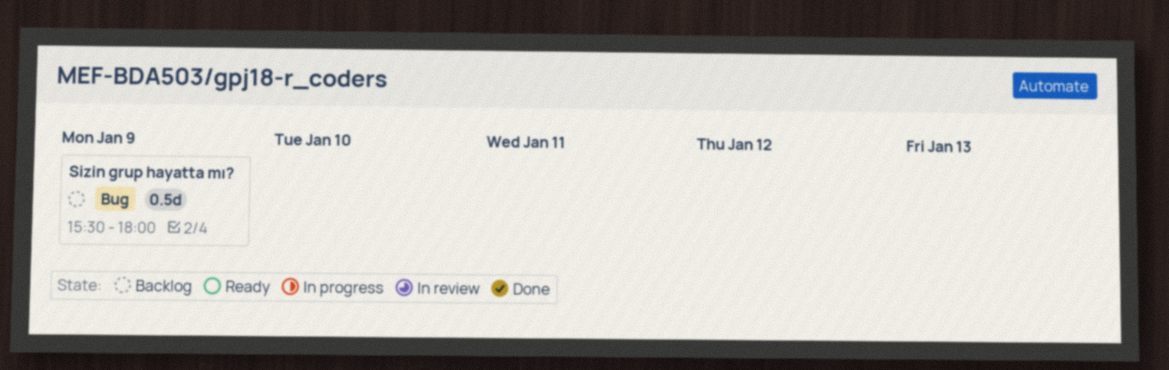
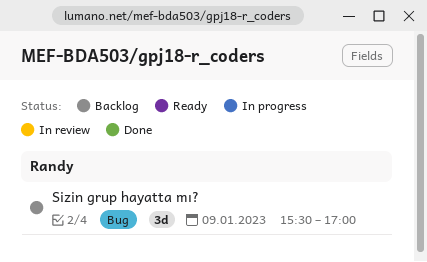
Sizin grup hayatta mı?, estimate: 0.5d -> 3d
Sizin grup hayatta mı?, ends: 18:00 -> 17:00

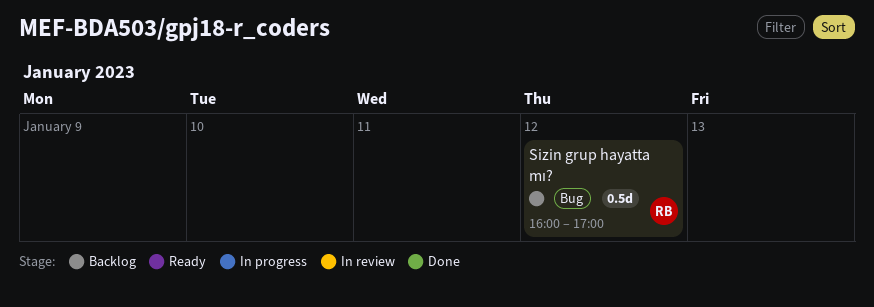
Sizin grup hayatta mı?, estimate: 3d -> 0.5d
Sizin grup hayatta mı?, day: Jan 9 -> Jan 12
Sizin grup hayatta mı?, begins: 15:30 -> 16:00

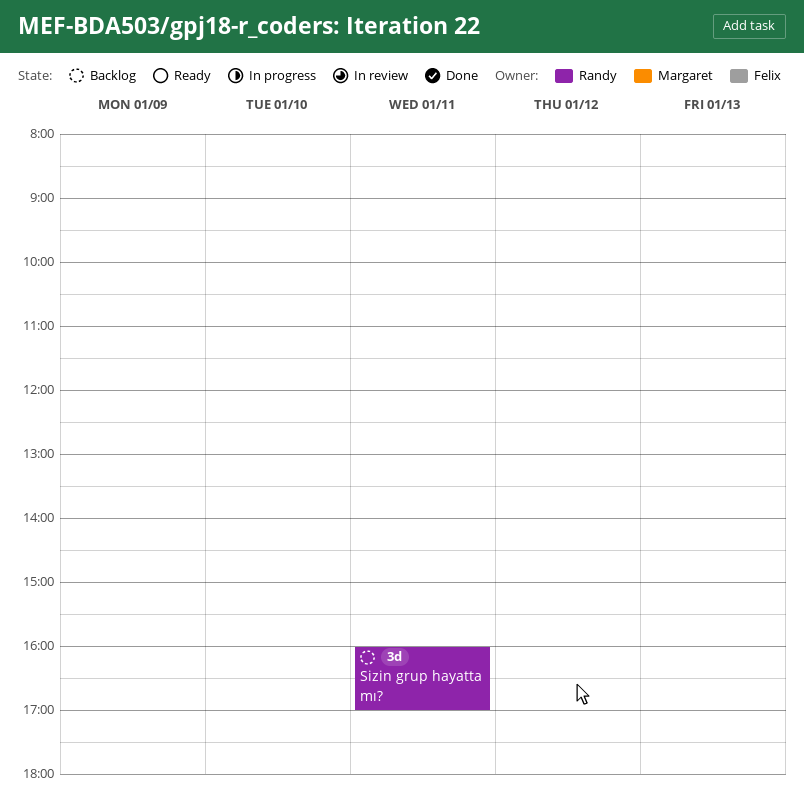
Sizin grup hayatta mı?, estimate: 0.5d -> 3d
Sizin grup hayatta mı?, day: Jan 12 -> Jan 11

